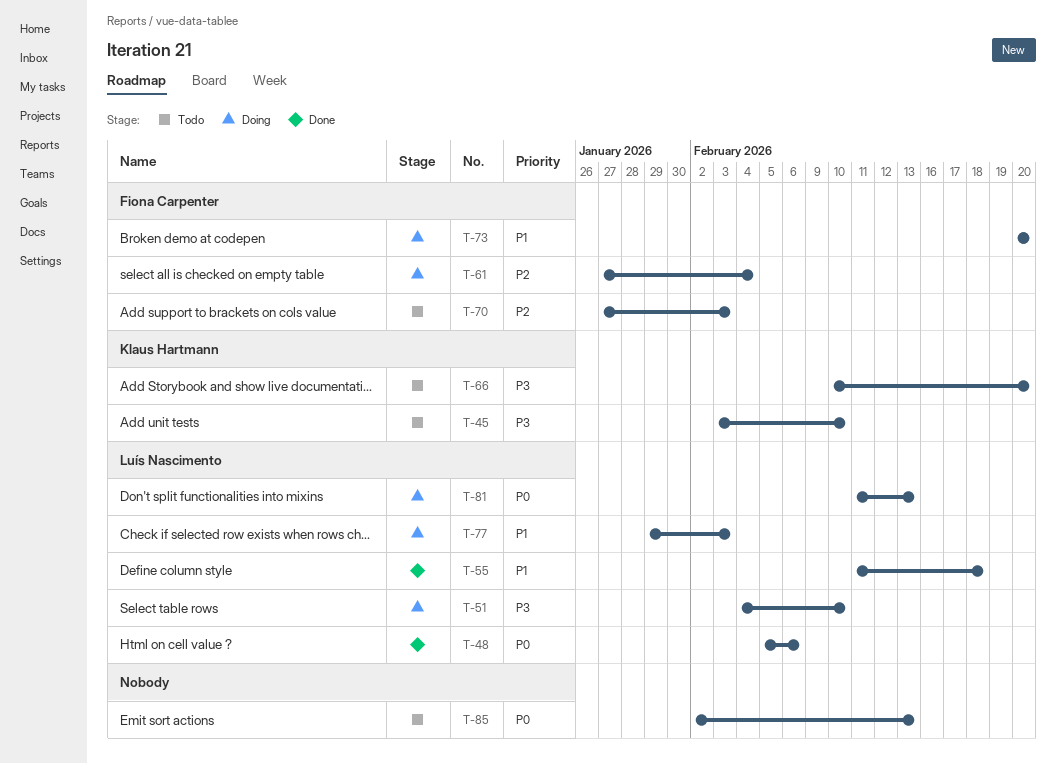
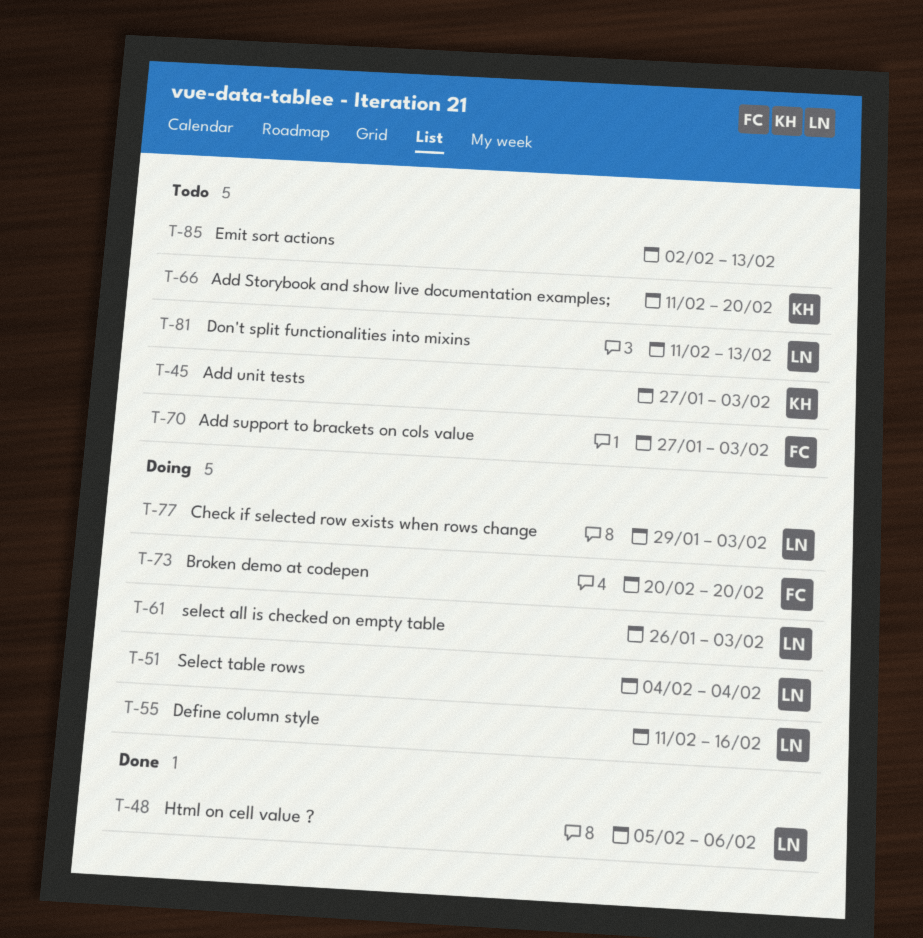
T-45, start: Feb 3 -> Jan 27
T-45, due: Feb 10 -> Feb 3
T-51, due: Feb 10 -> Feb 4
T-55, status: Done -> Doing
T-55, due: Feb 18 -> Feb 16
T-61, owner: Fiona Carpenter -> Luís Nascimento
T-61, start: Jan 27 -> Jan 26
T-61, due: Feb 4 -> Feb 3
T-66, start: Feb 10 -> Feb 11
T-81, status: Doing -> Todo

